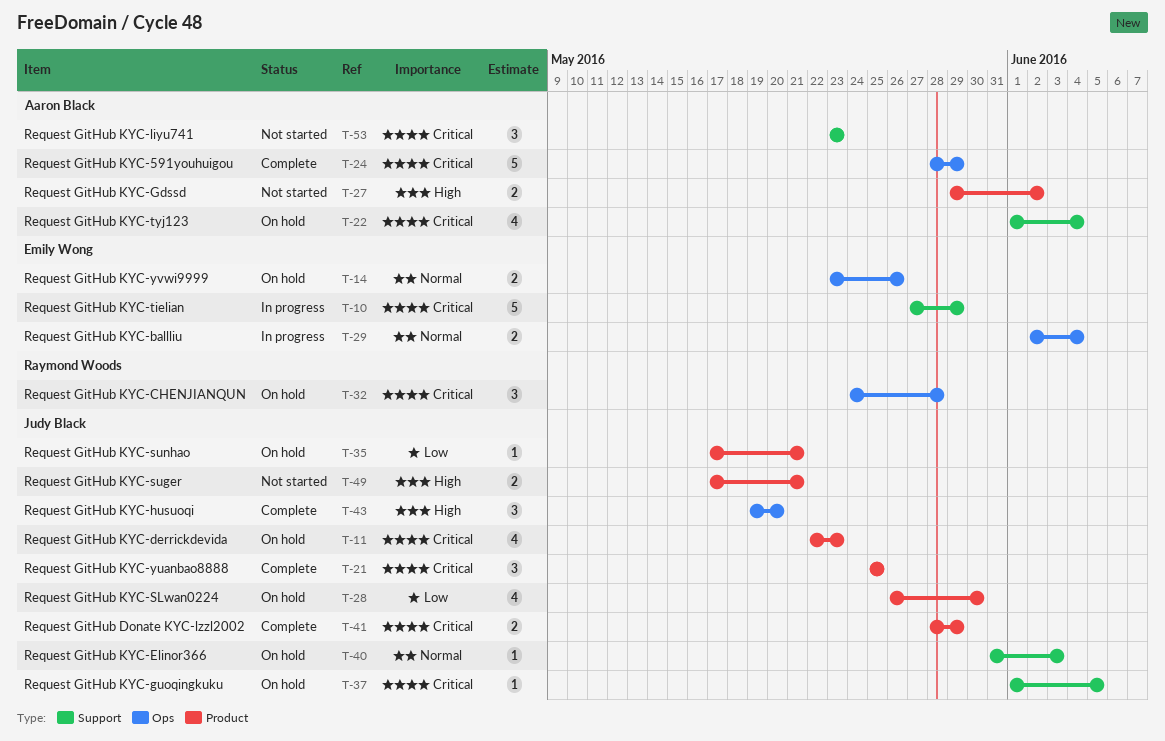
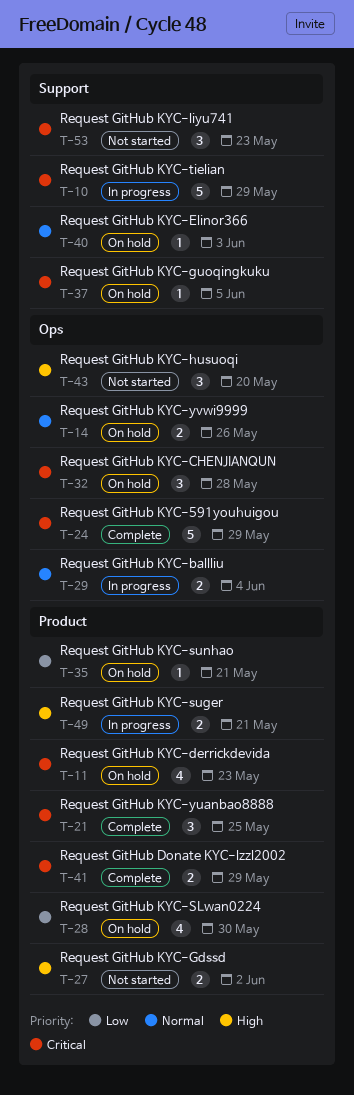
T-22: present -> none
T-43, status: Complete -> Not started
T-49, status: Not started -> In progress

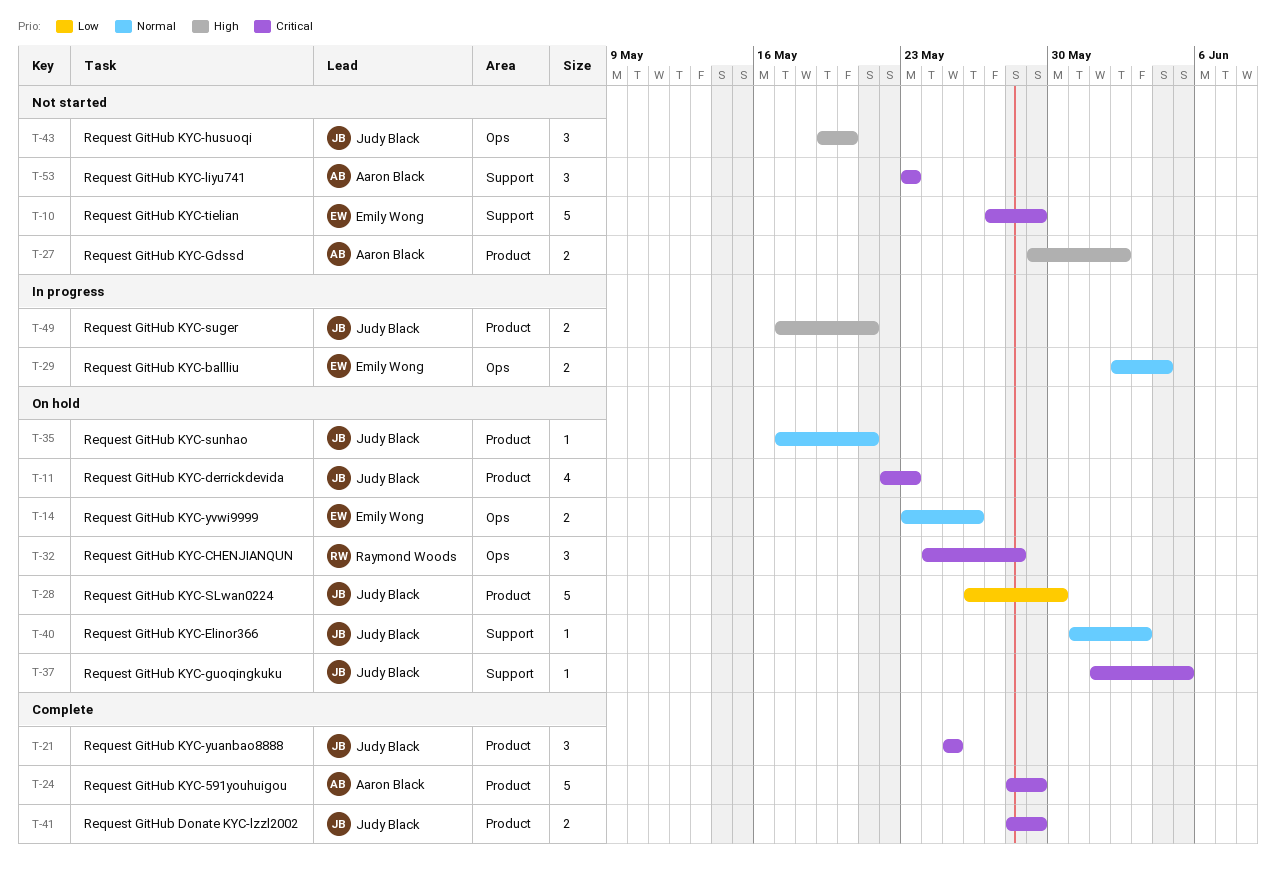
T-10, status: In progress -> Not started
T-24, label: Ops -> Product
T-28, estimate: 4 -> 5
T-35, priority: Low -> Normal

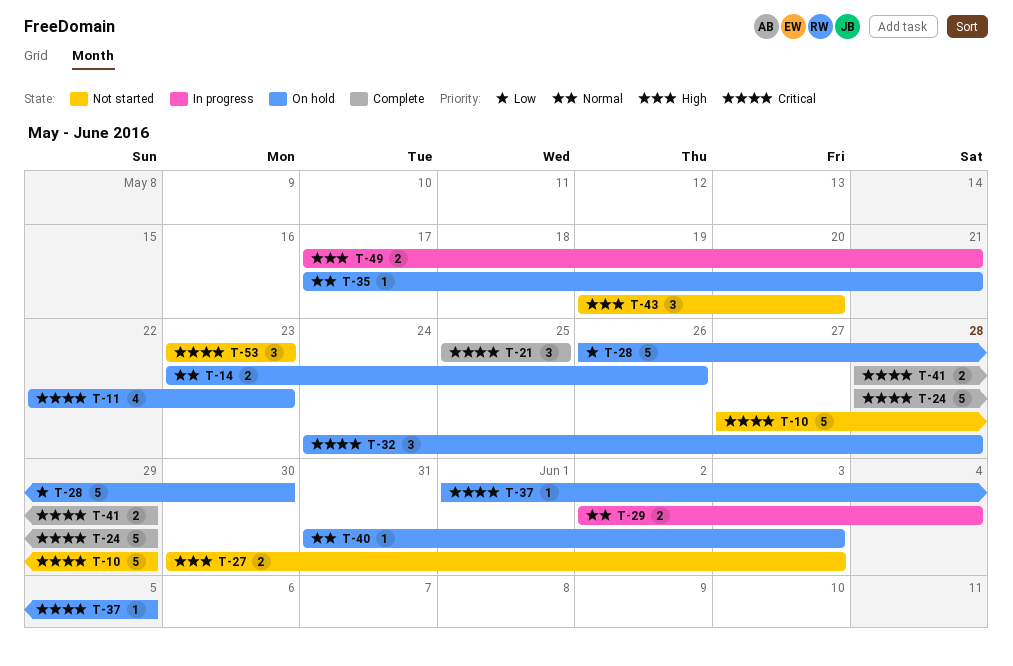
T-27, start: May 29 -> May 30
T-27, due: Jun 2 -> Jun 3

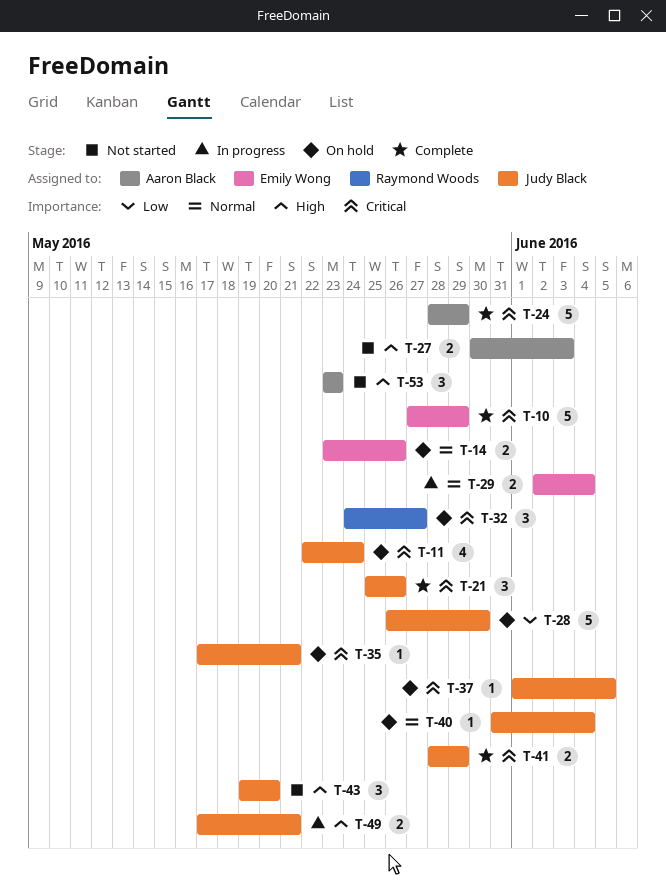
T-10, status: Not started -> Complete
T-11, due: May 23 -> May 24
T-21, due: May 25 -> May 26
T-32, due: May 28 -> May 27
T-35, priority: Normal -> Critical
T-40, due: Jun 3 -> Jun 4
T-53, priority: Critical -> High

